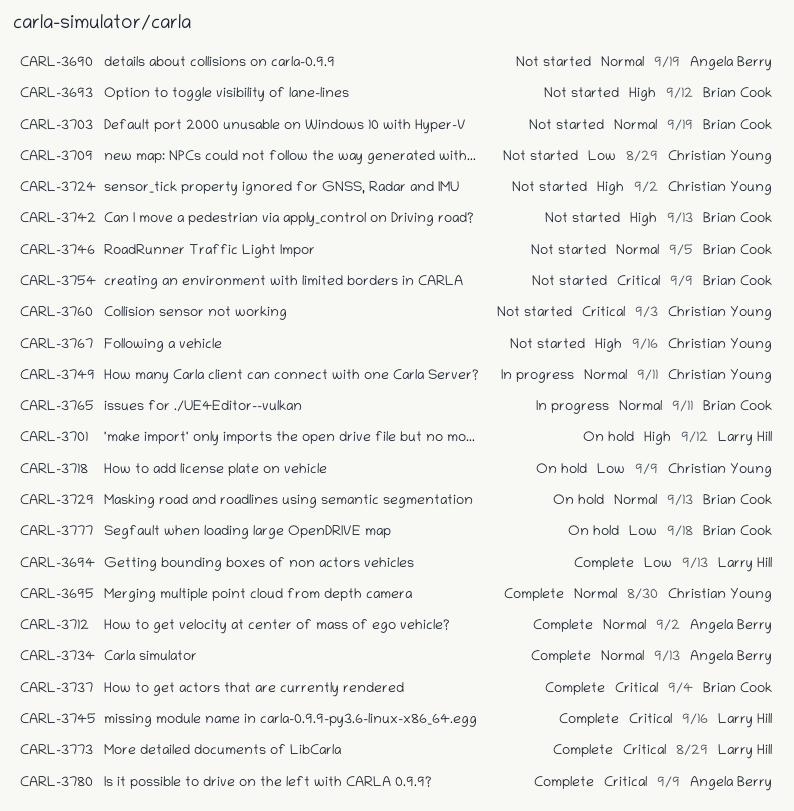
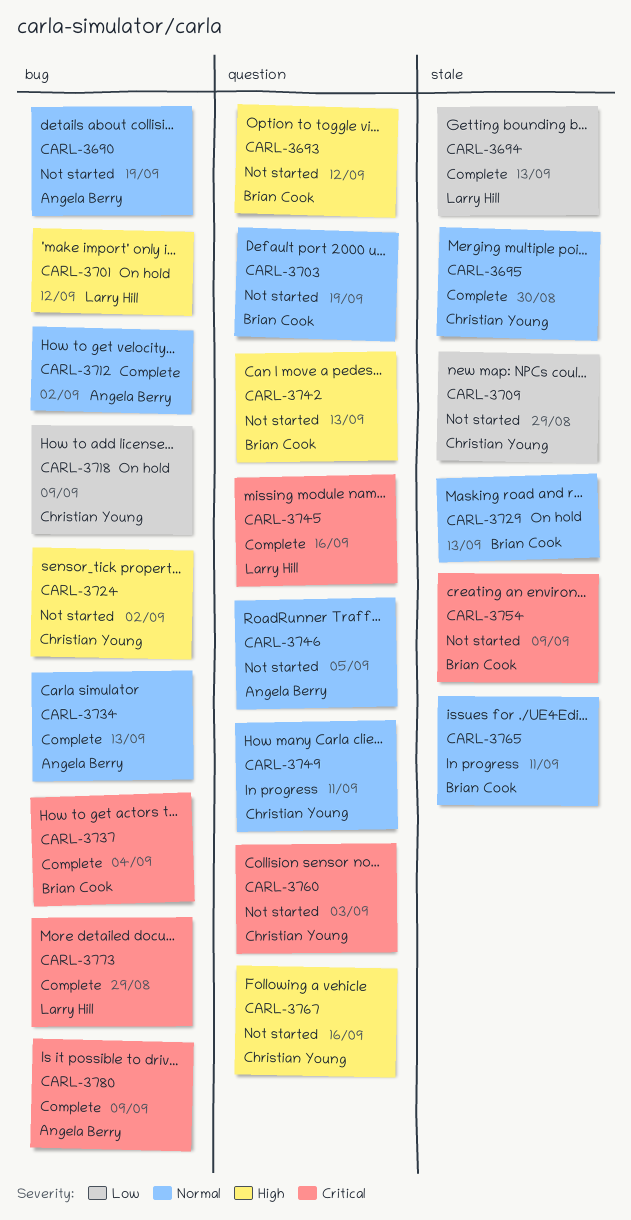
CARL-3746, owner: Brian Cook -> Angela Berry
CARL-3777: present -> none

